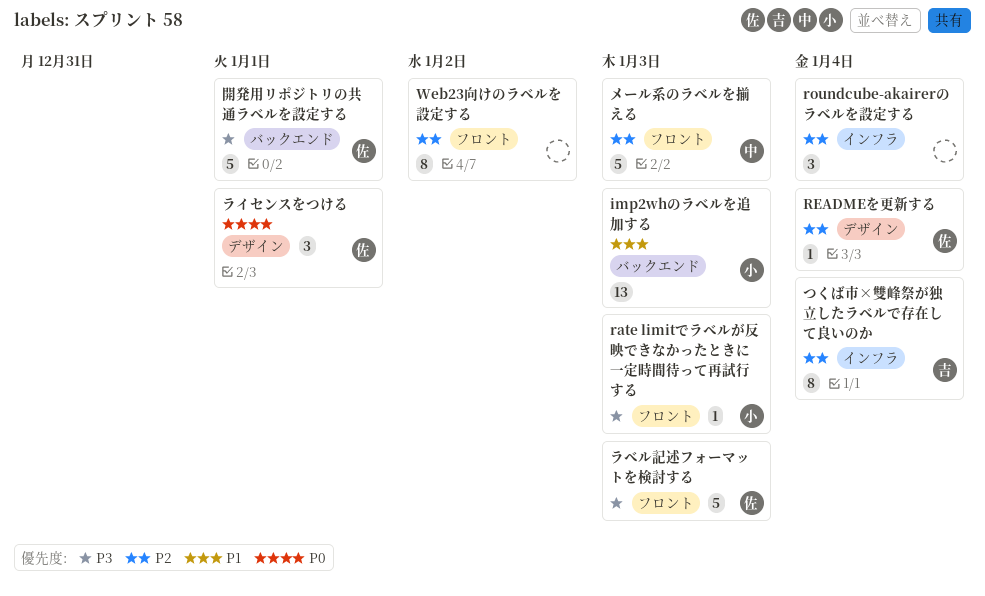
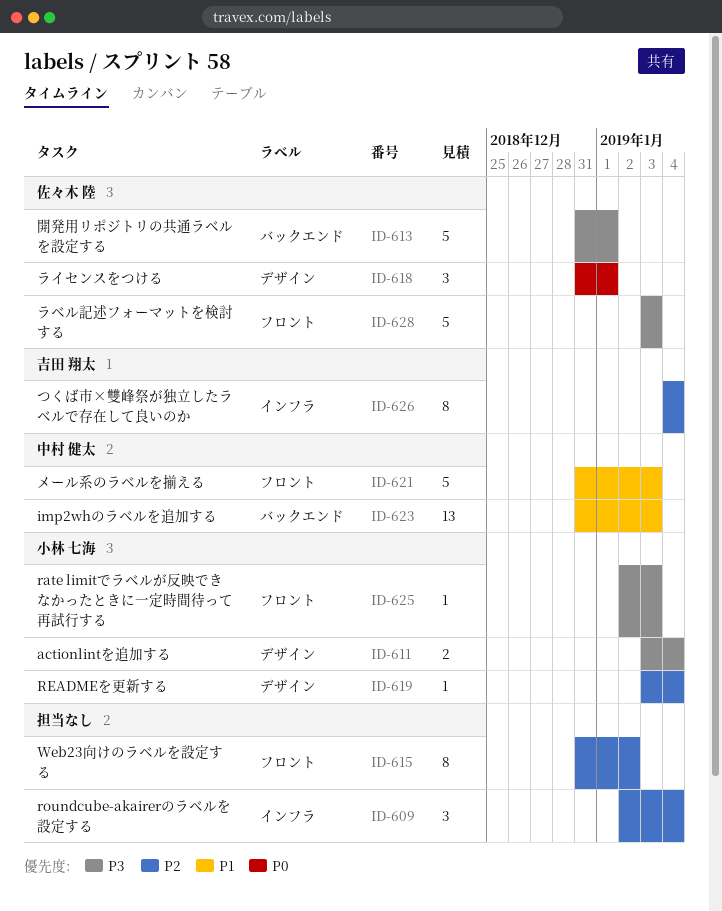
actionlintを追加する: none -> present
imp2whのラベルを追加する, owner: 小林 七海 -> 中村 健太
READMEを更新する, owner: 佐々木 陸 -> 小林 七海
メール系のラベルを揃える, priority: P2 -> P1

